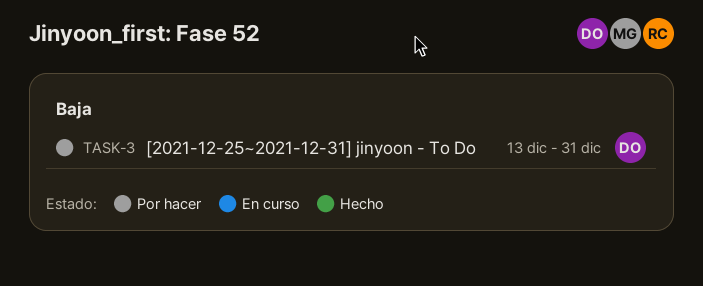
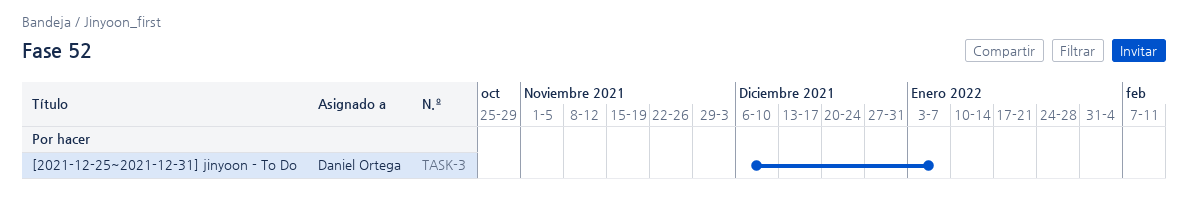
TASK-3, start: Dec 13 -> Dec 6
TASK-3, due: Dec 31 -> Jan 7

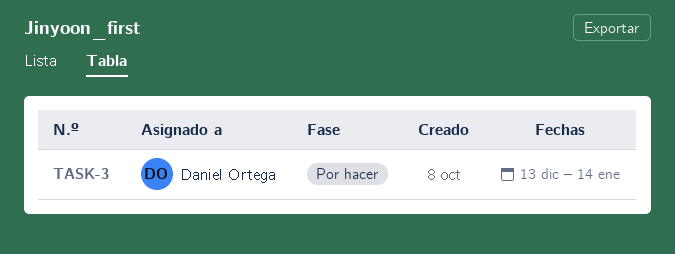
TASK-3, start: Dec 6 -> Dec 13
TASK-3, due: Jan 7 -> Jan 14

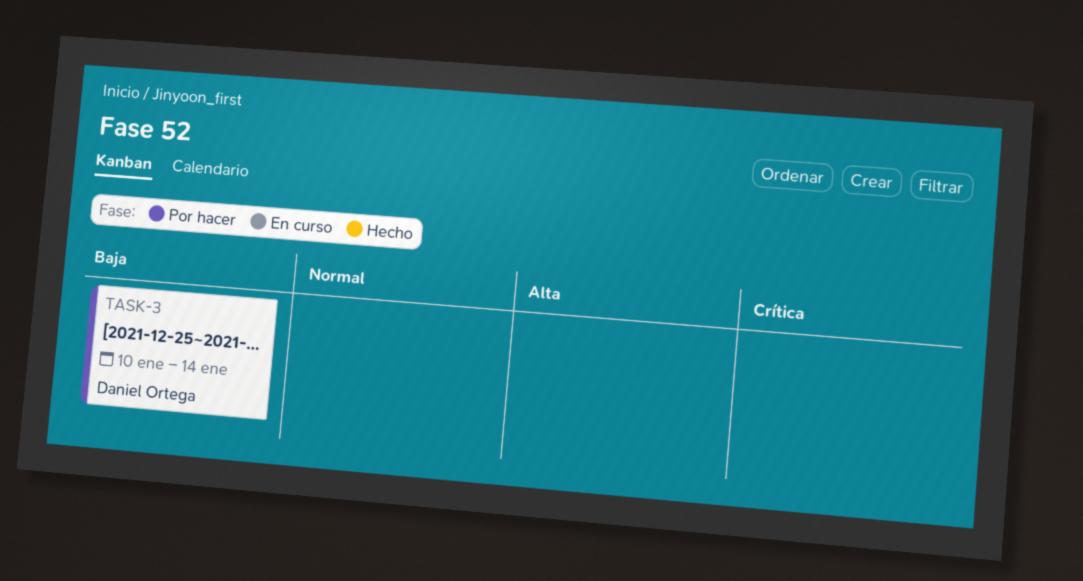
TASK-3, start: Dec 13 -> Jan 10

